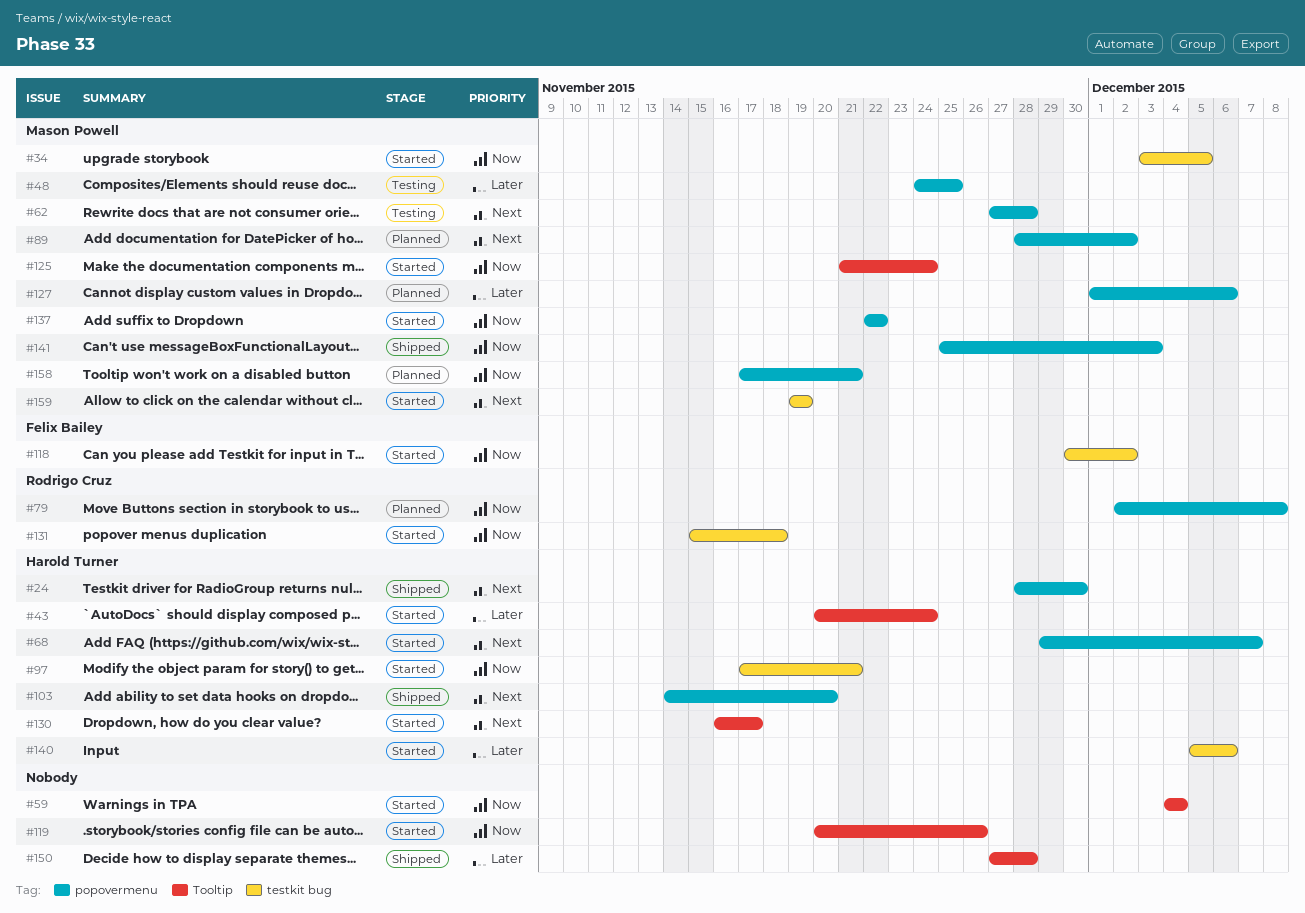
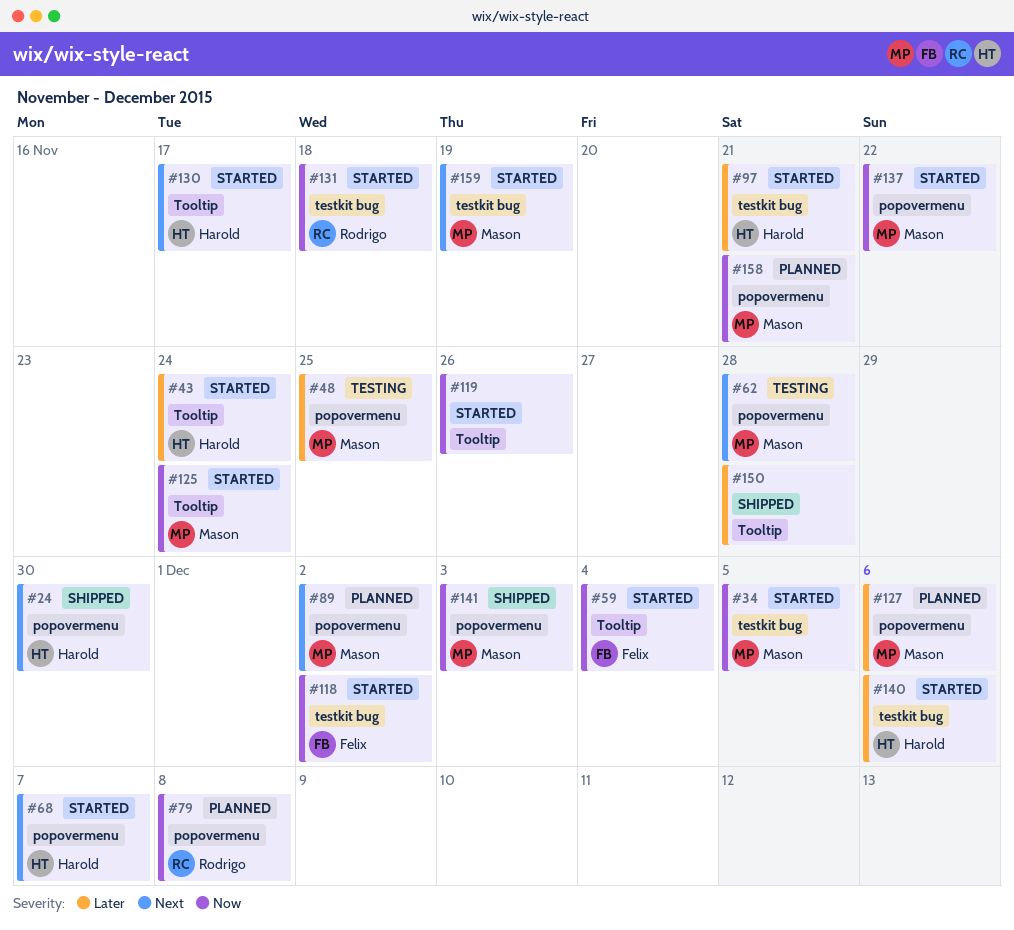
#59, owner: none -> Felix Bailey
#97, priority: Now -> Later
#103: present -> none

